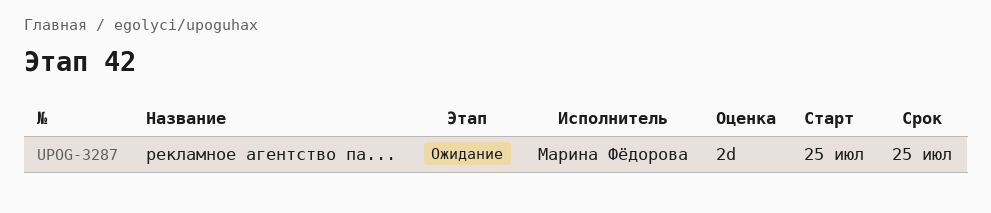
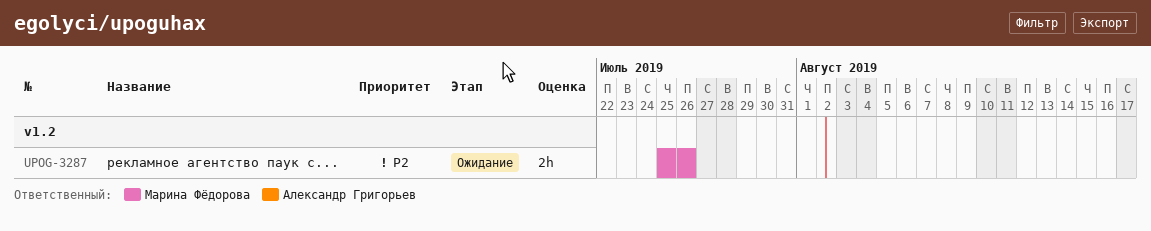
UPOG-3287, estimate: 2d -> 2h
UPOG-3287, due: Jul 25 -> Jul 26

